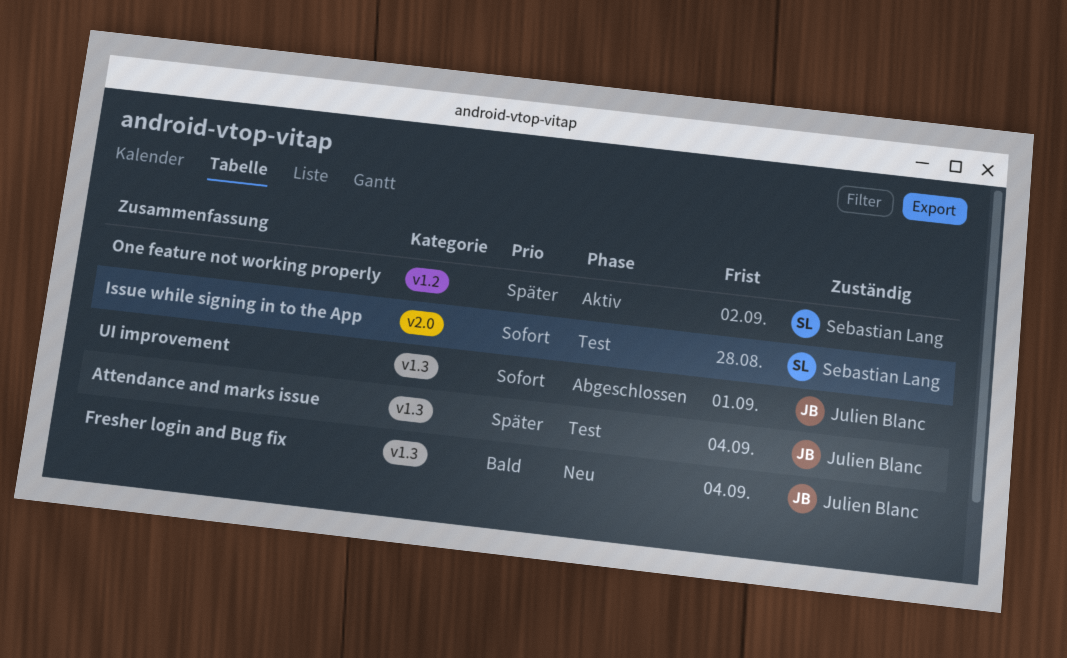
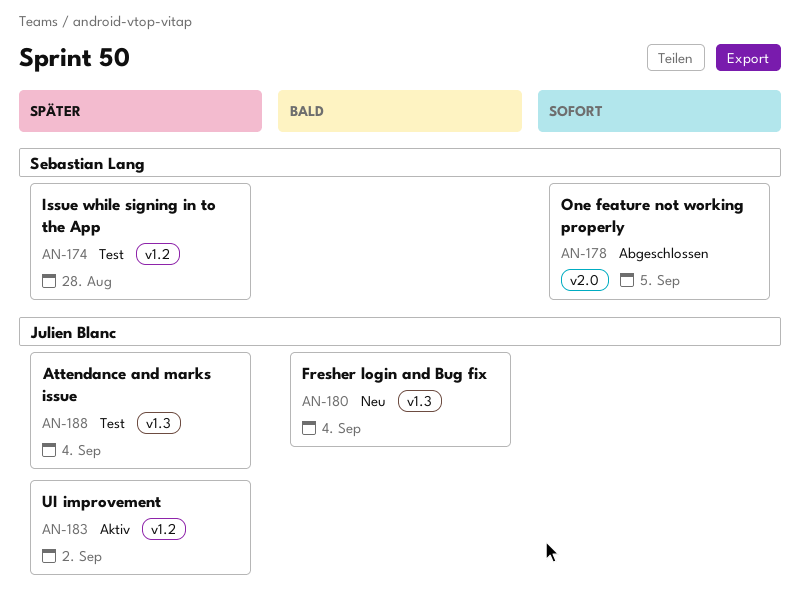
Issue while signing in to the App, priority: Sofort -> Später
Issue while signing in to the App, label: v2.0 -> v1.2
One feature not working properly, status: Aktiv -> Abgeschlossen
One feature not working properly, priority: Später -> Sofort
One feature not working properly, label: v1.2 -> v2.0
One feature not working properly, due: Sep 2 -> Sep 5
UI improvement, status: Abgeschlossen -> Aktiv
UI improvement, priority: Sofort -> Später
UI improvement, label: v1.3 -> v1.2
UI improvement, due: Sep 1 -> Sep 2

